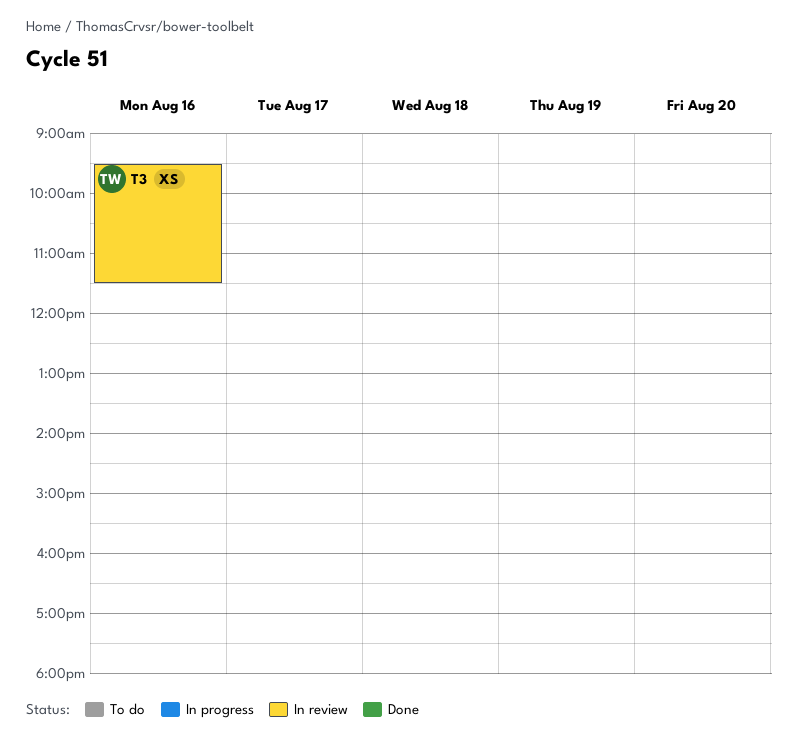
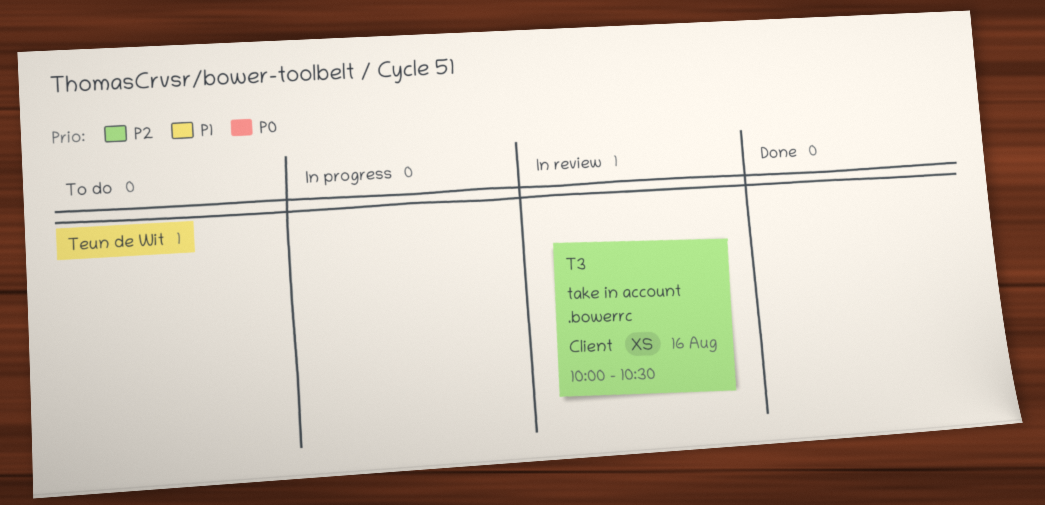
T3, begins: 09:30 -> 10:00
T3, ends: 11:30 -> 10:30

